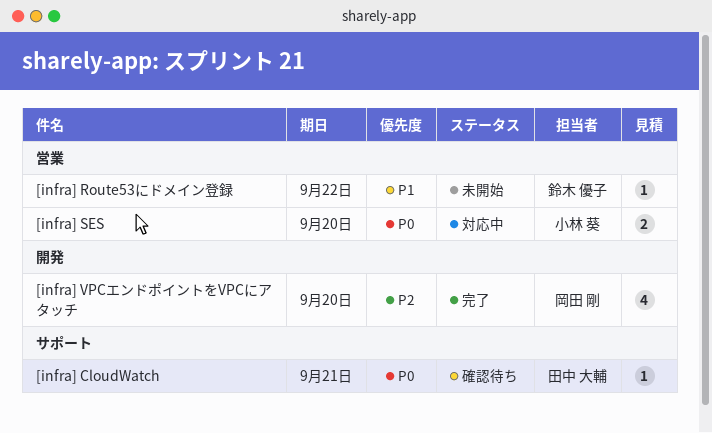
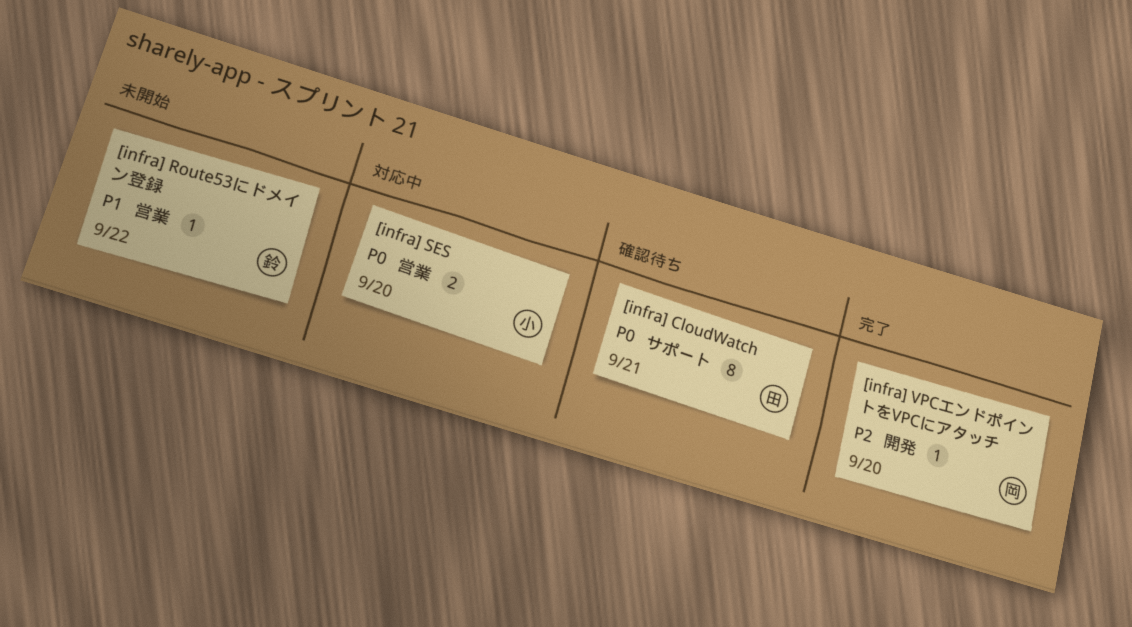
[infra] CloudWatch, estimate: 1 -> 8
[infra] VPCエンドポイントをVPCにアタッチ, estimate: 4 -> 1

